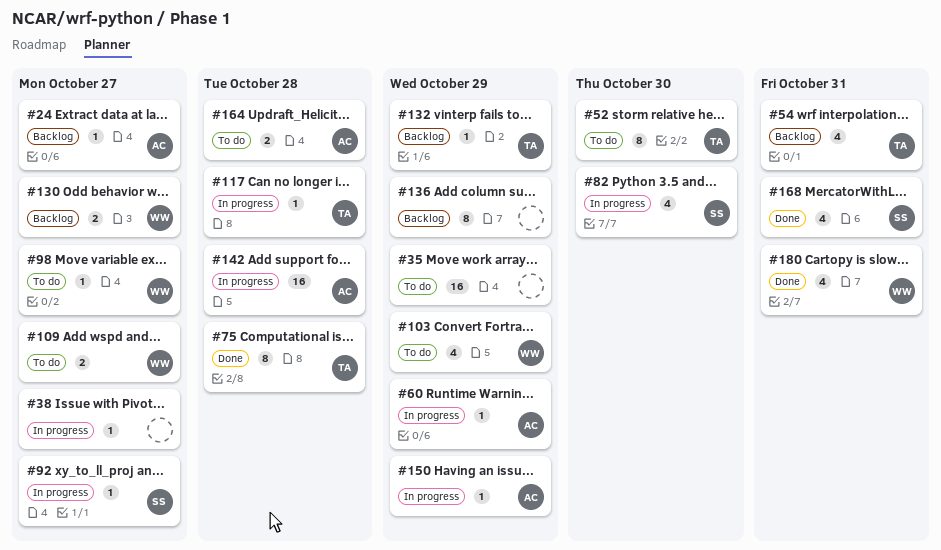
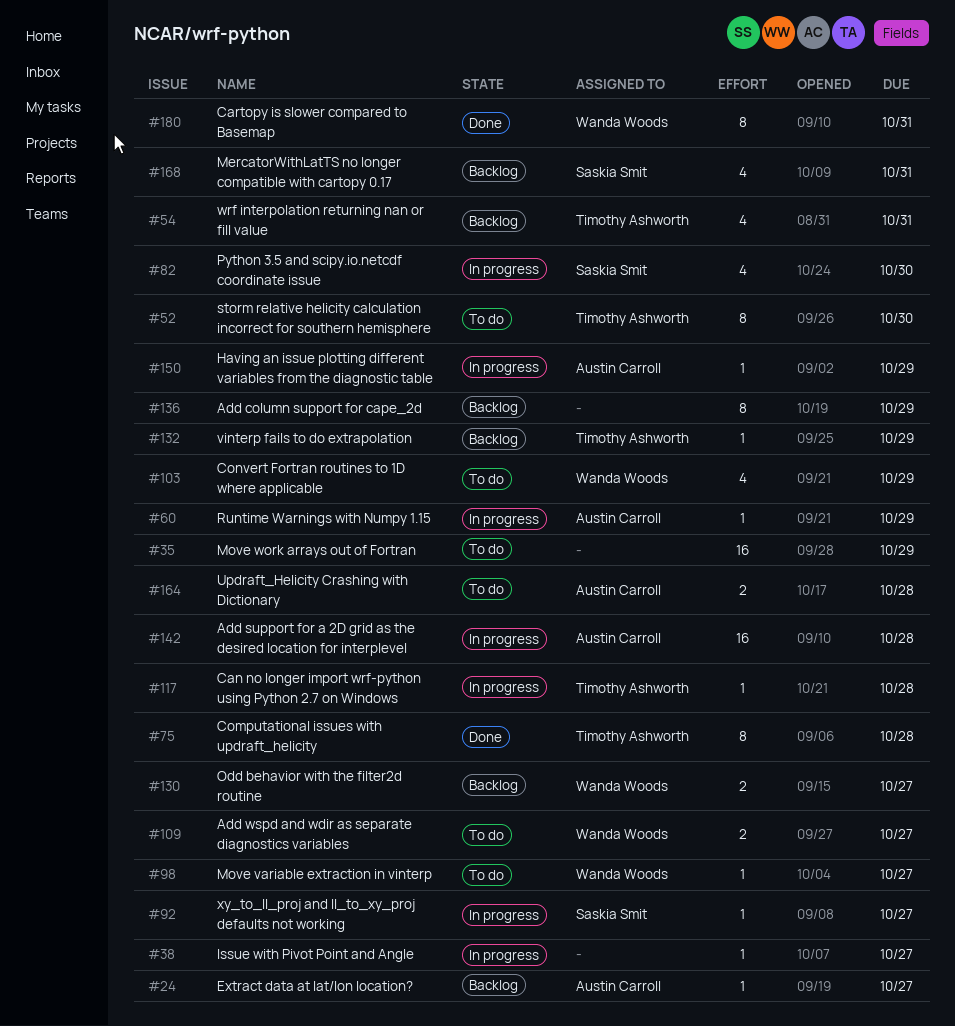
#168, status: Done -> Backlog
#180, estimate: 4 -> 8

